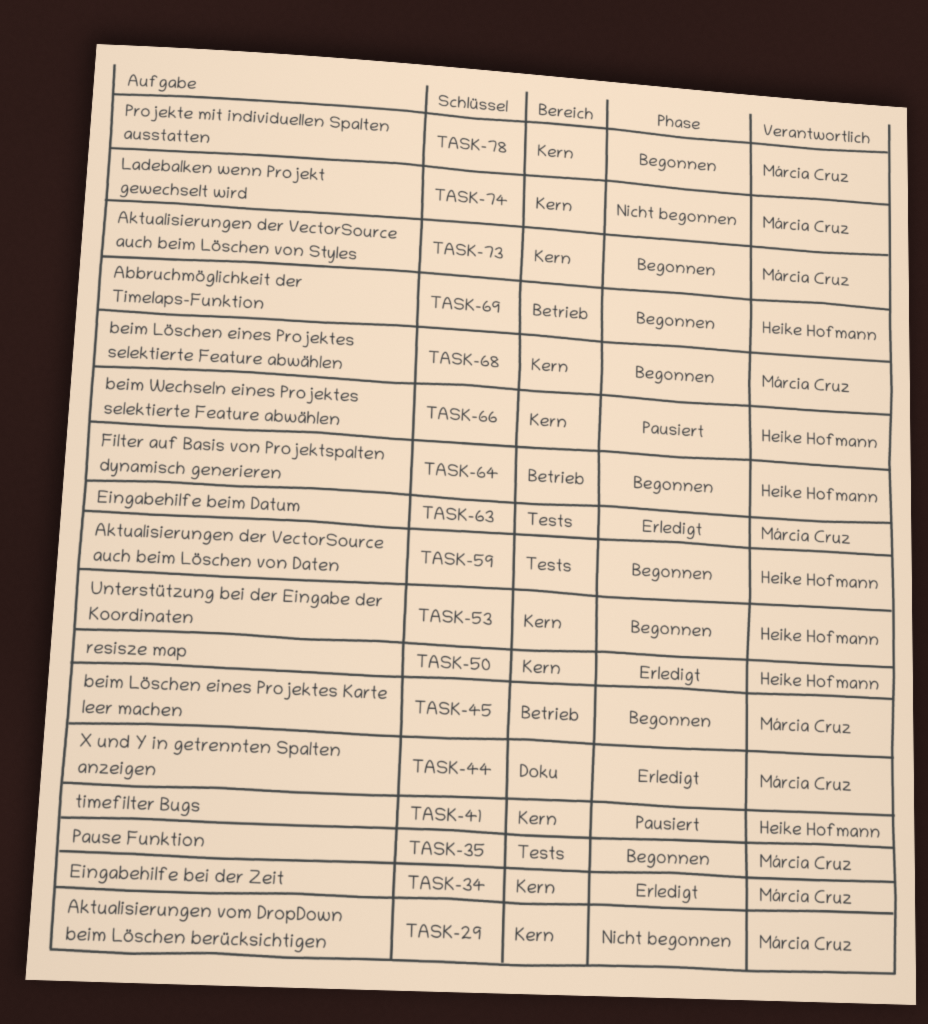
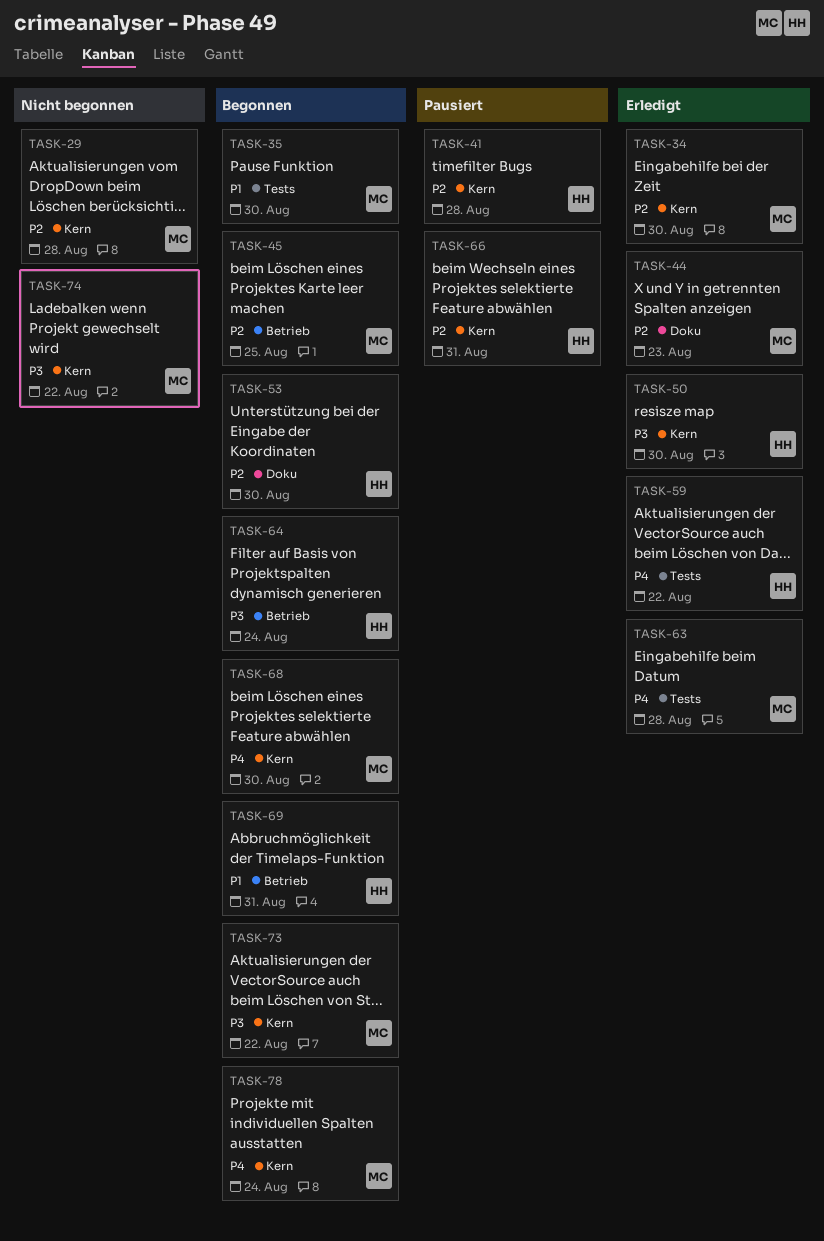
TASK-53, label: Kern -> Doku
TASK-59, status: Begonnen -> Erledigt

